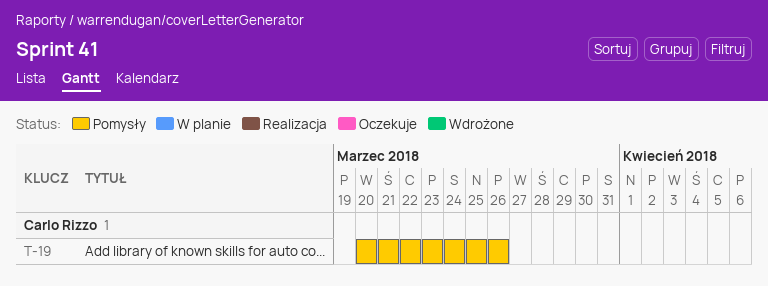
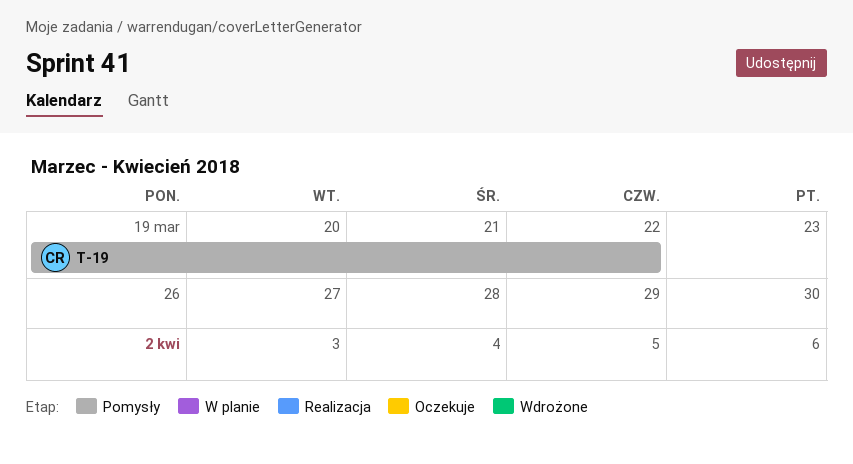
T-19, start: Mar 20 -> Mar 19
T-19, due: Mar 26 -> Mar 22

